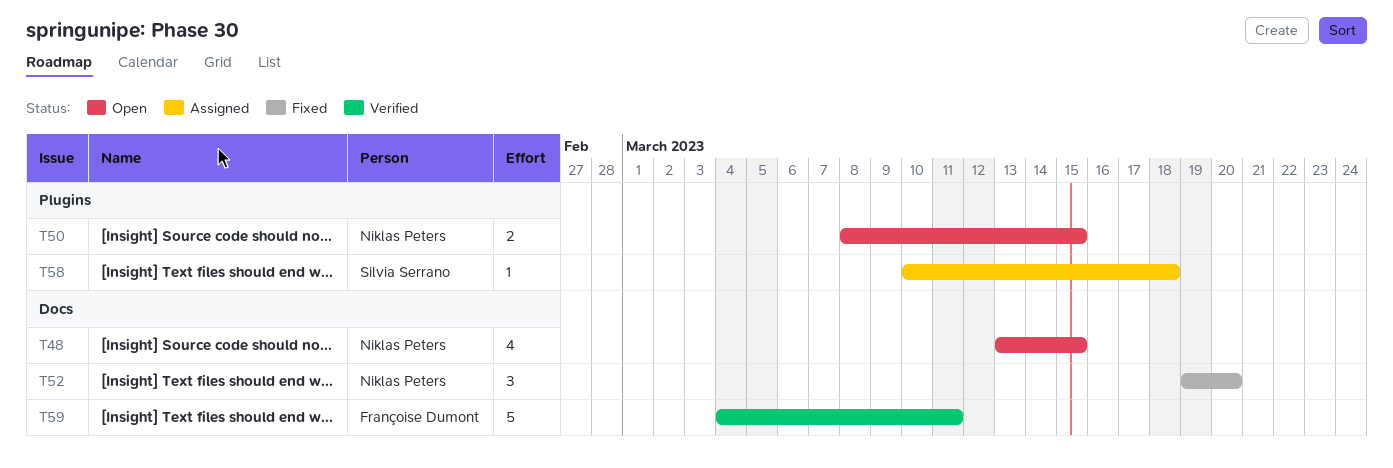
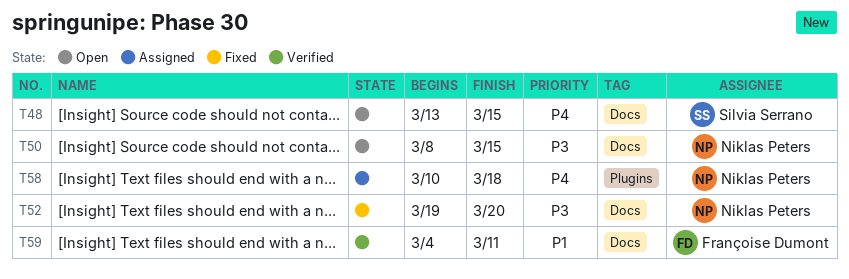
T48, owner: Niklas Peters -> Silvia Serrano
T50, label: Plugins -> Docs
T58, owner: Silvia Serrano -> Niklas Peters

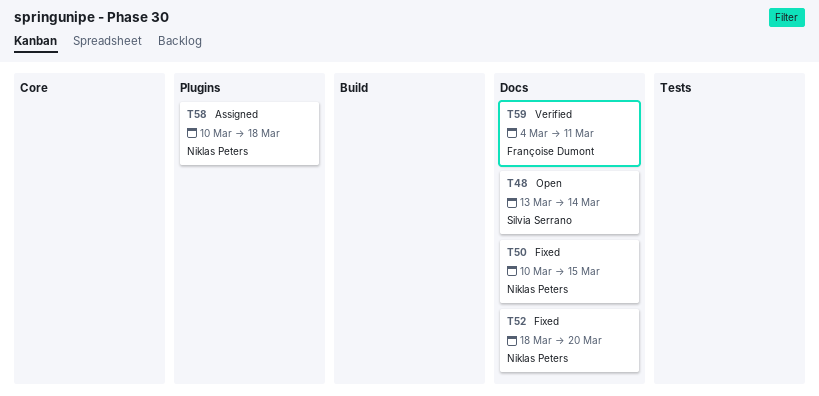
T48, due: Mar 15 -> Mar 14
T50, status: Open -> Fixed
T50, start: Mar 8 -> Mar 10
T52, start: Mar 19 -> Mar 18

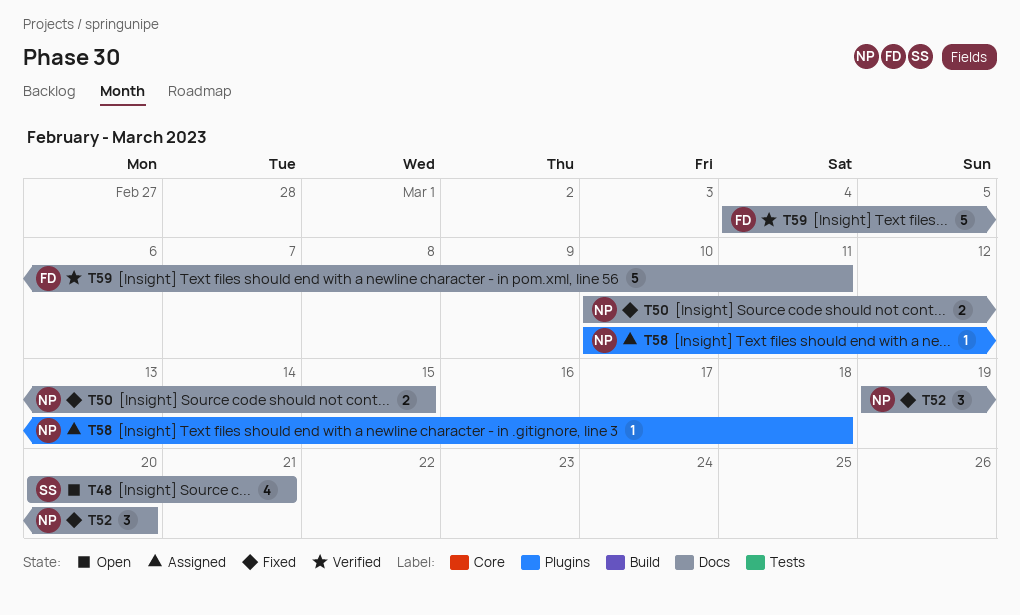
T48, start: Mar 13 -> Mar 20
T48, due: Mar 14 -> Mar 21
T52, start: Mar 18 -> Mar 19

